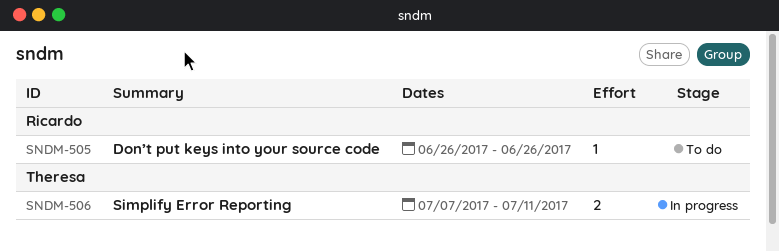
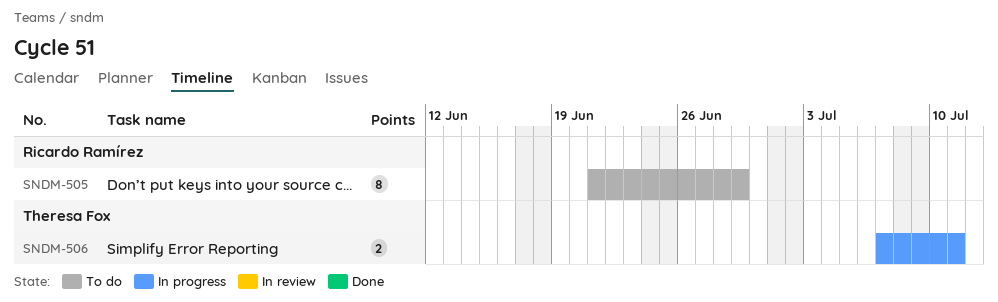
SNDM-505, estimate: 1 -> 8
SNDM-505, start: Jun 26 -> Jun 21
SNDM-505, due: Jun 26 -> Jun 29

